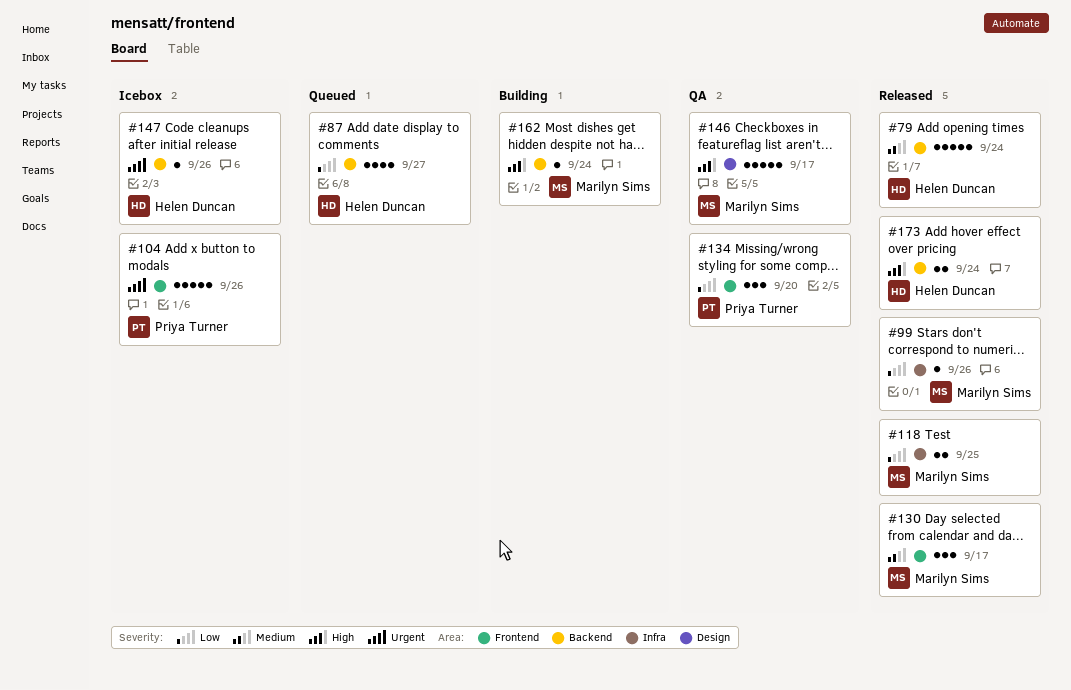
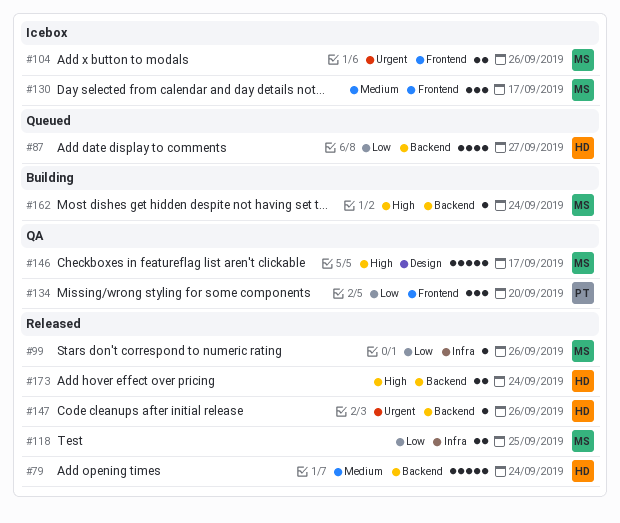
#104, owner: Priya Turner -> Marilyn Sims
#104, estimate: 5 -> 2
#130, status: Released -> Icebox
#147, status: Icebox -> Released

